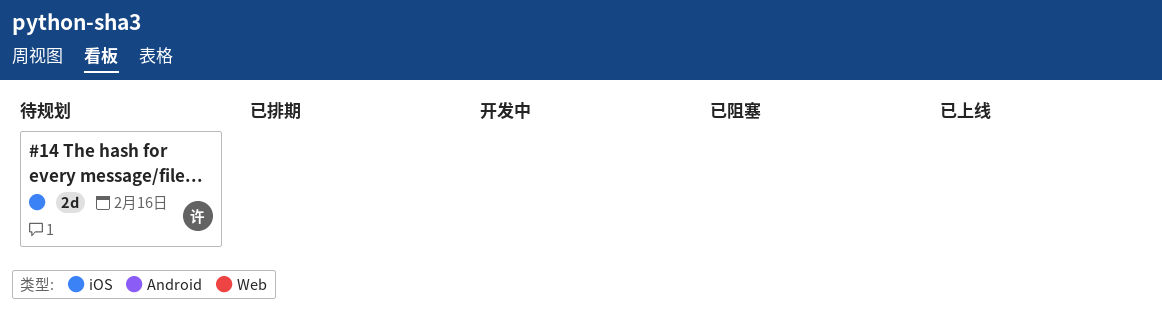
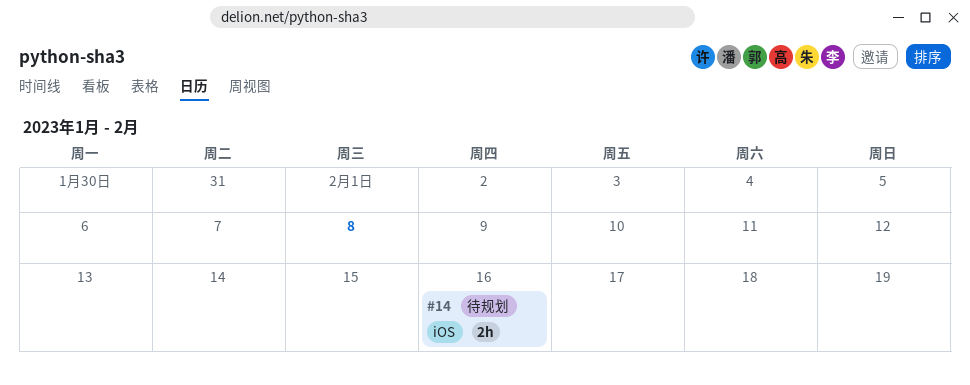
#14, estimate: 2d -> 2h

